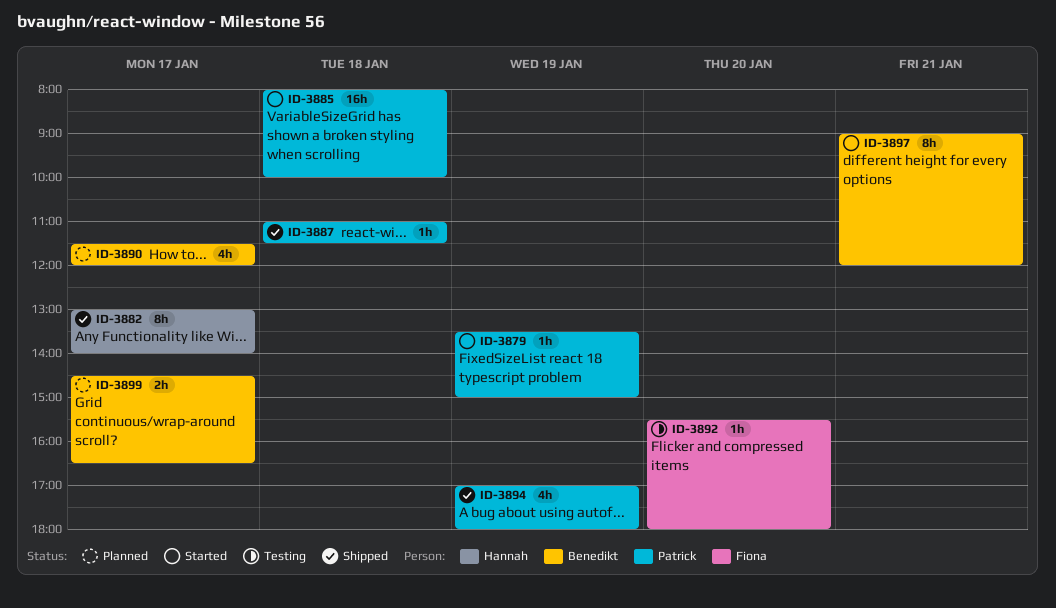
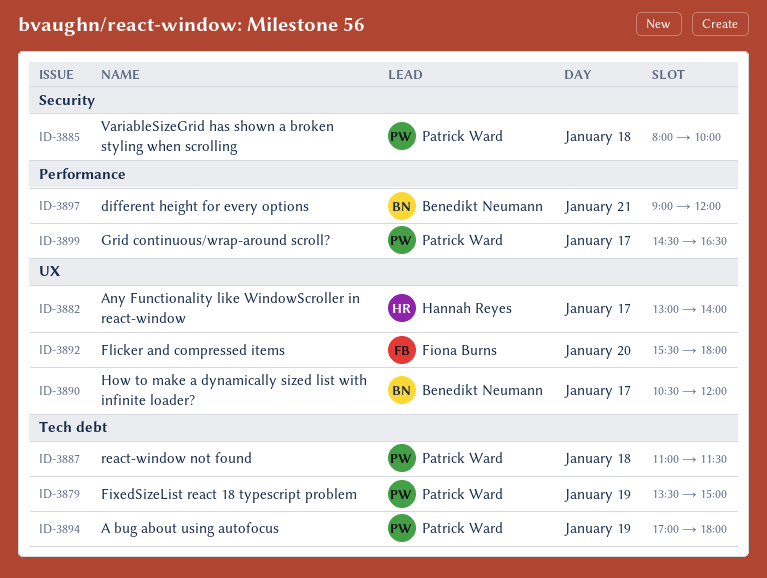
ID-3890, begins: 11:30 -> 10:30
ID-3899, owner: Benedikt Neumann -> Patrick Ward

